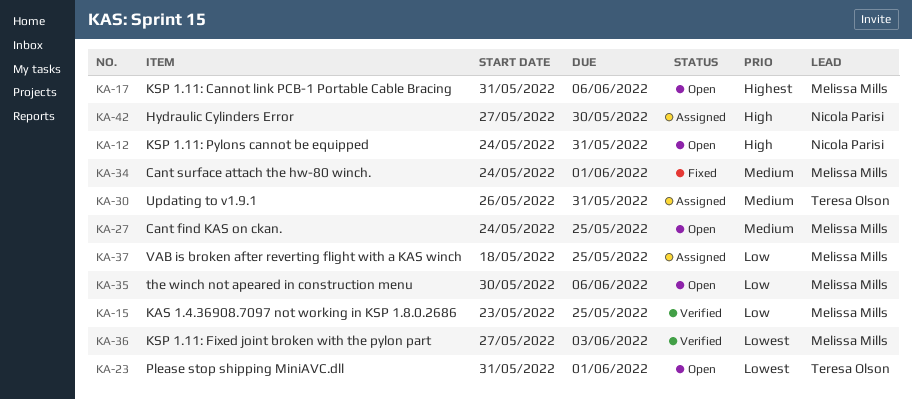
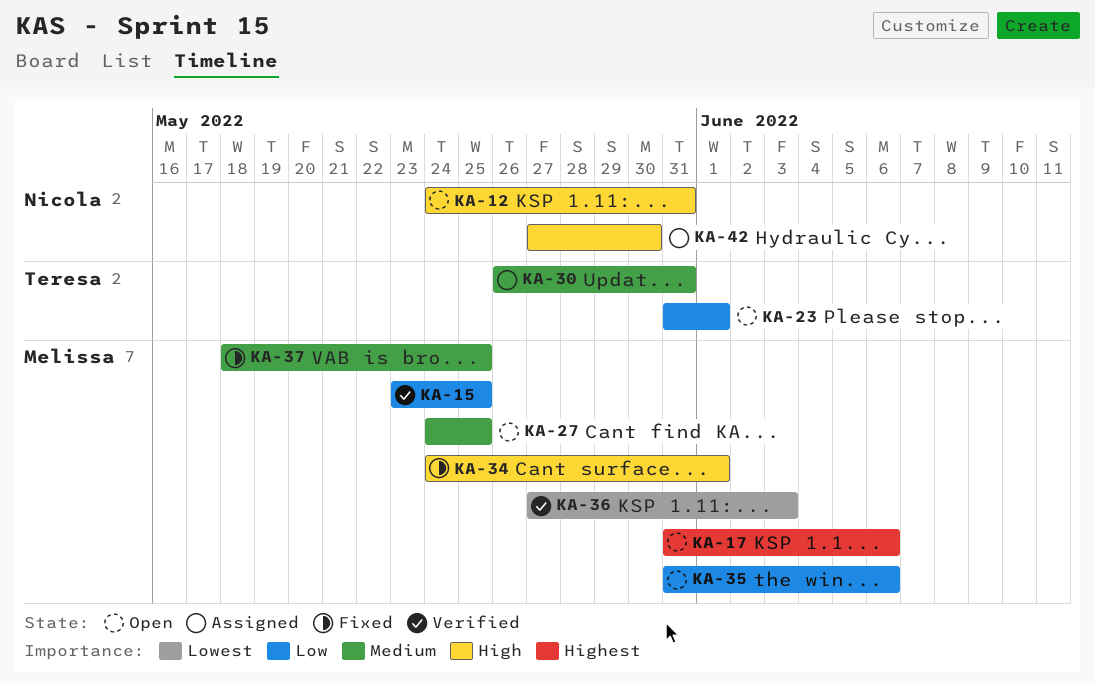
KA-23, priority: Lowest -> Low
KA-34, priority: Medium -> High
KA-35, start: May 30 -> May 31
KA-37, status: Assigned -> Fixed
KA-37, priority: Low -> Medium

